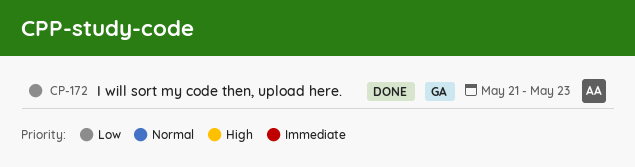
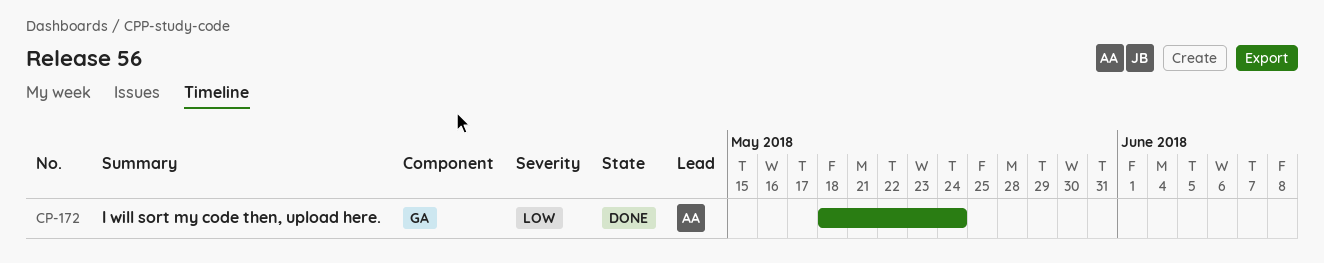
CP-172, start: May 21 -> May 18
CP-172, due: May 23 -> May 24

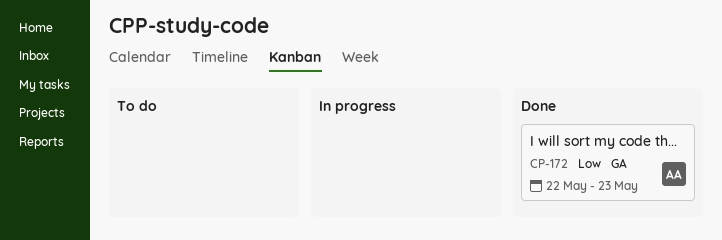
CP-172, start: May 18 -> May 22
CP-172, due: May 24 -> May 23

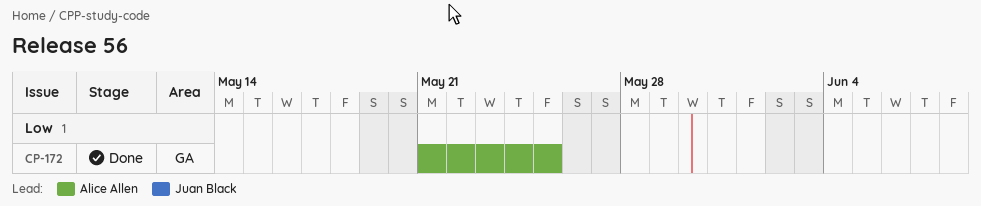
CP-172, start: May 22 -> May 21
CP-172, due: May 23 -> May 25

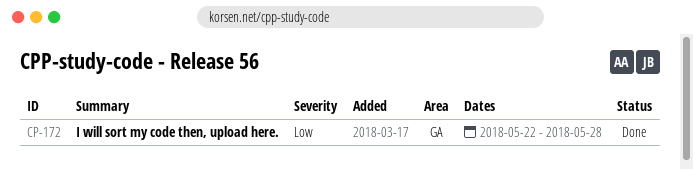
CP-172, start: May 21 -> May 22
CP-172, due: May 25 -> May 28

